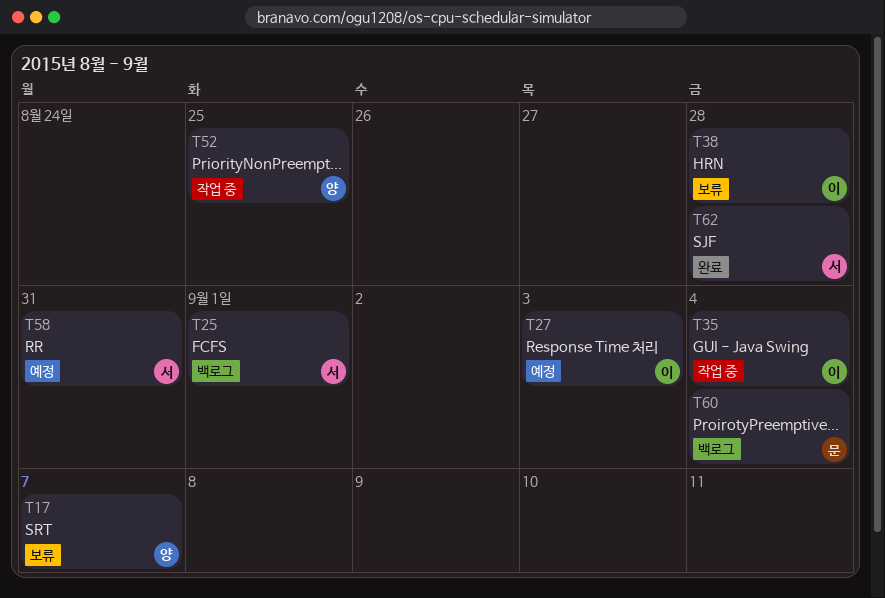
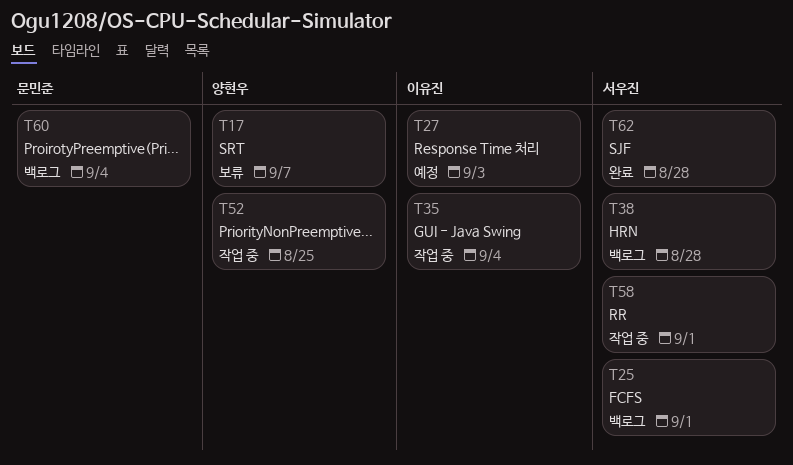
T38, status: 보류 -> 백로그
T38, owner: 이유진 -> 서우진
T58, status: 예정 -> 작업 중
T58, due: Aug 31 -> Sep 1

